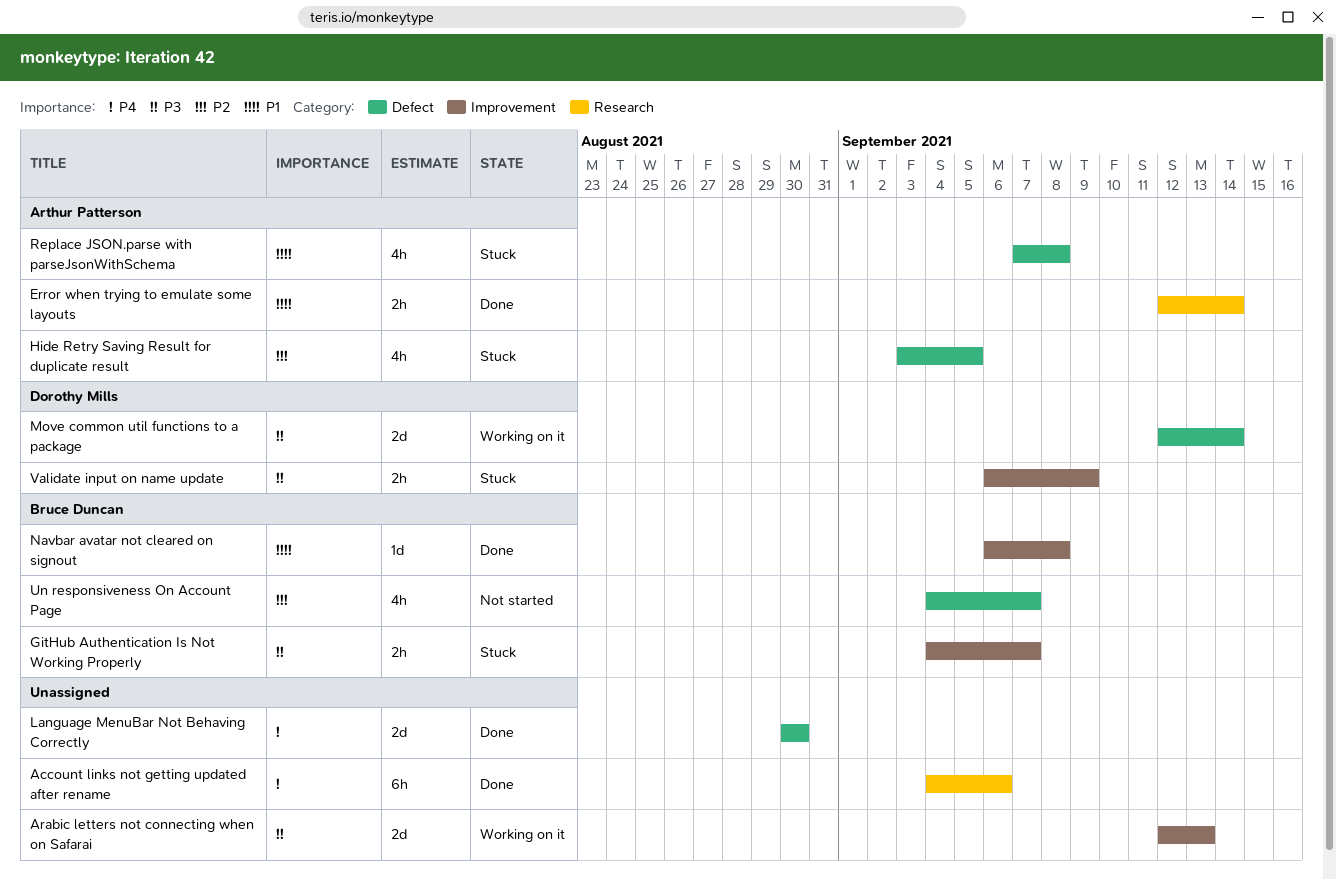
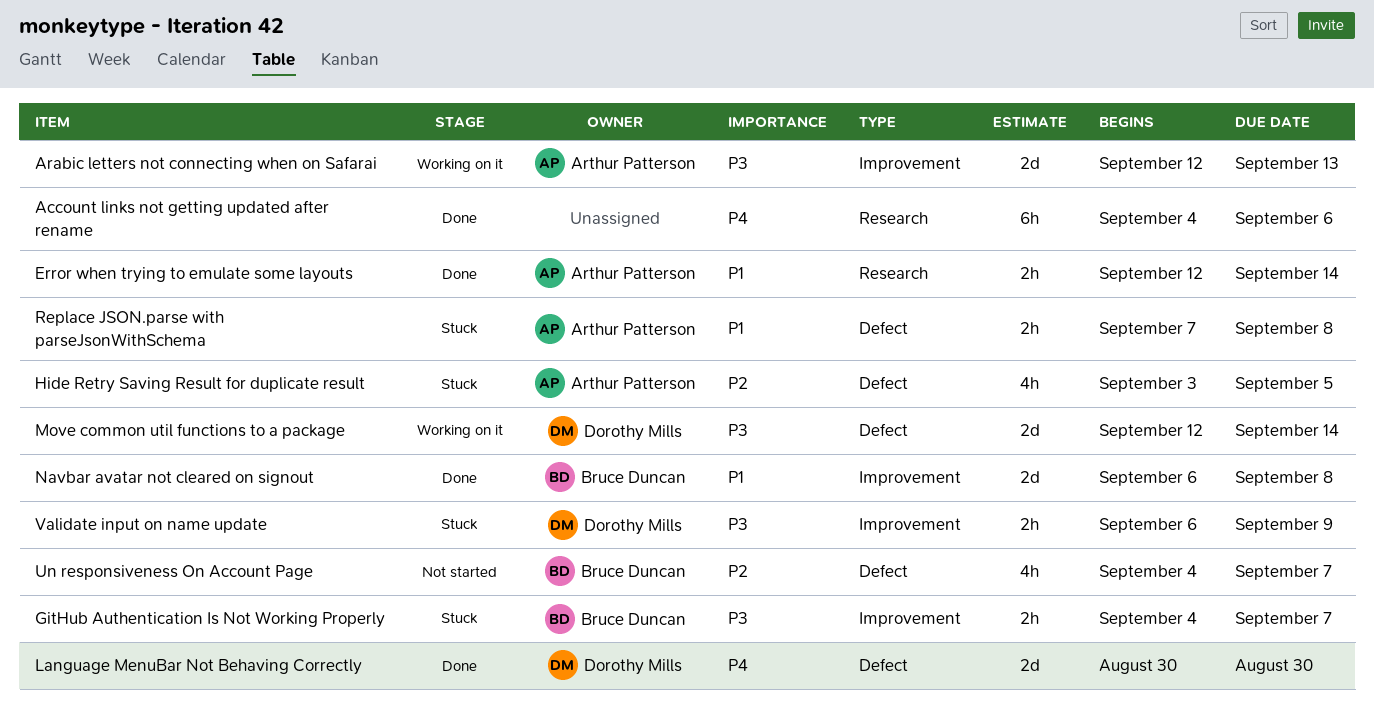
Arabic letters not connecting when on Safarai, owner: none -> Arthur Patterson
Language MenuBar Not Behaving Correctly, owner: none -> Dorothy Mills
Navbar avatar not cleared on signout, estimate: 1d -> 2d
Replace JSON.parse with parseJsonWithSchema, estimate: 4h -> 2h

